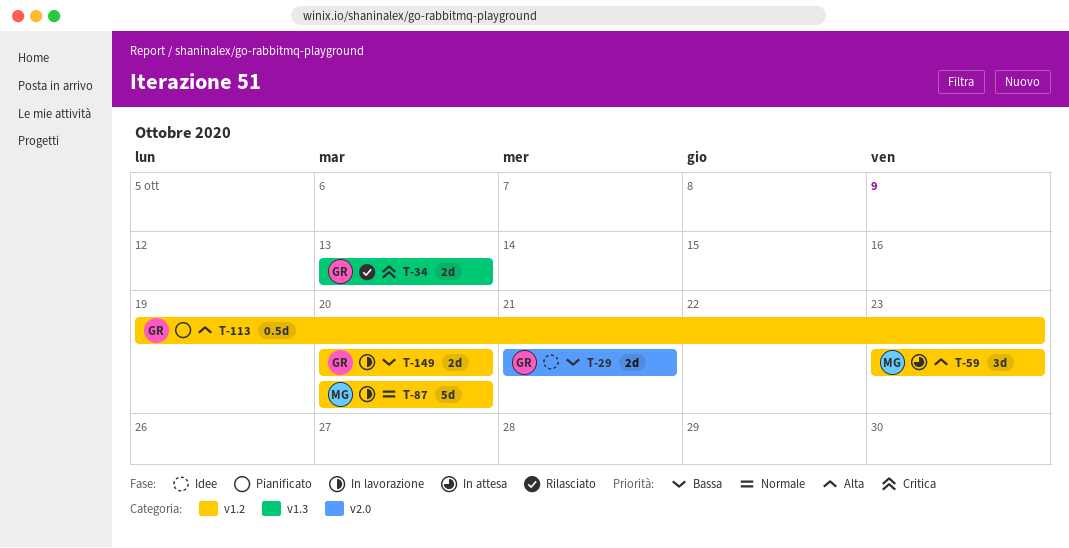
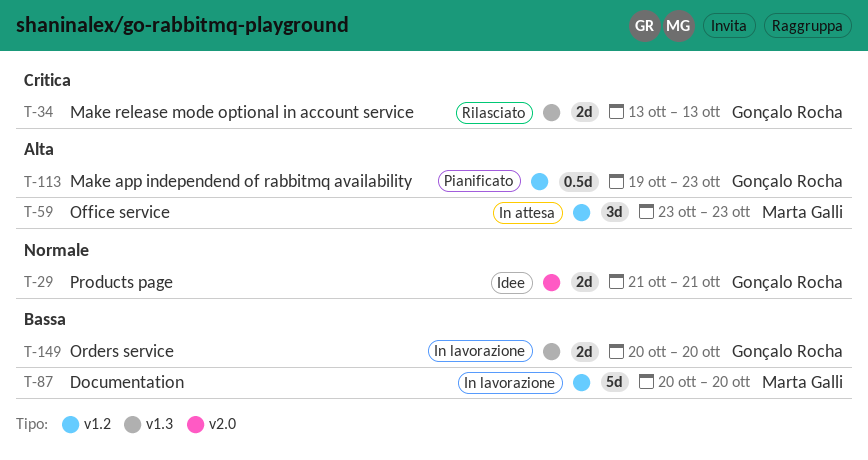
T-29, priority: Bassa -> Normale
T-87, priority: Normale -> Bassa
T-149, label: v1.2 -> v1.3

